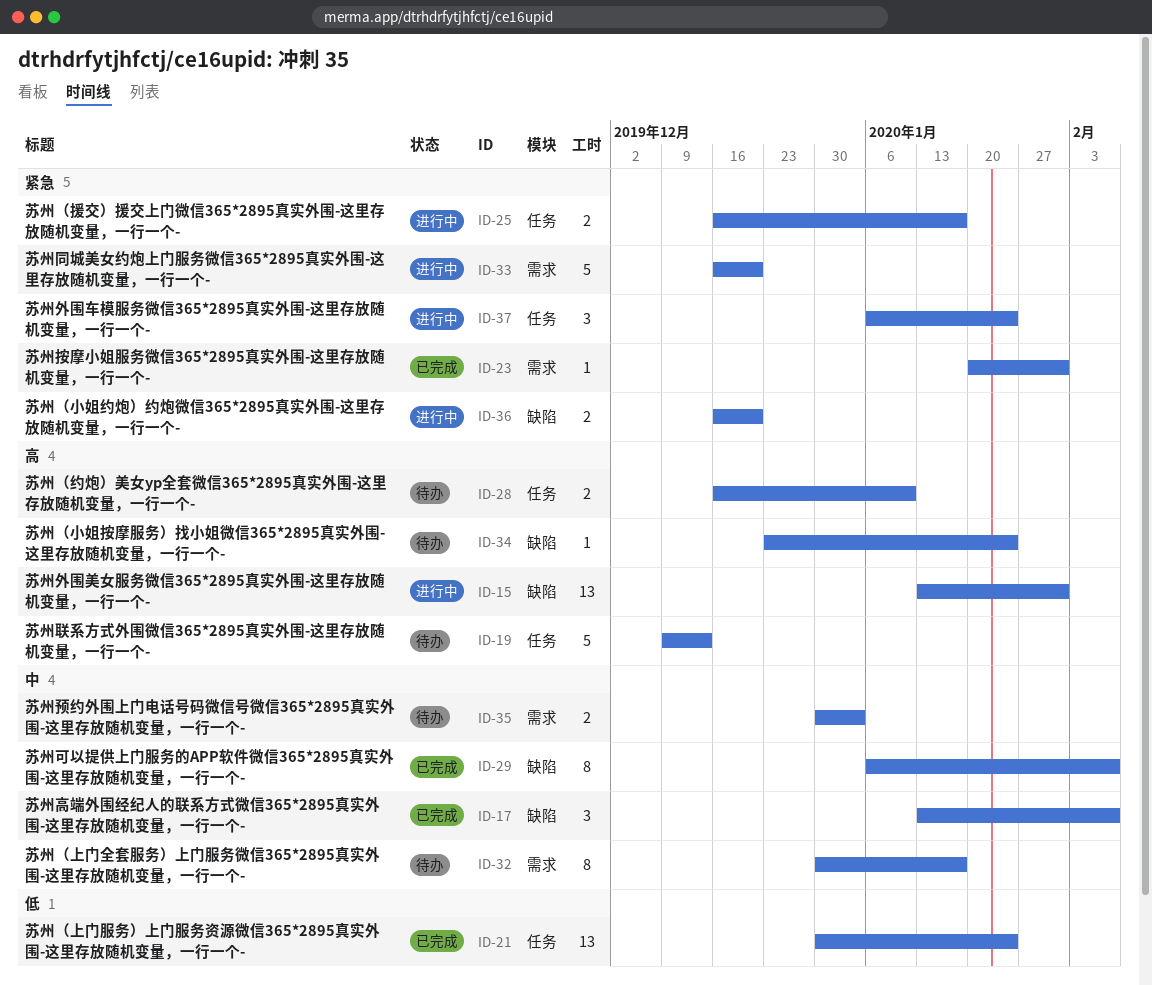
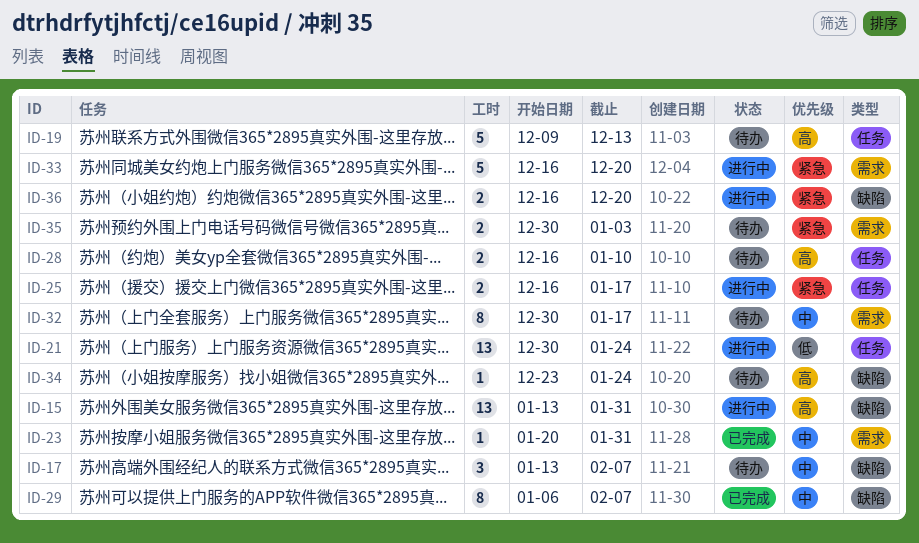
ID-17, status: 已完成 -> 待办
ID-21, status: 已完成 -> 进行中
ID-23, priority: 紧急 -> 中
ID-35, priority: 中 -> 紧急
ID-37: present -> none

